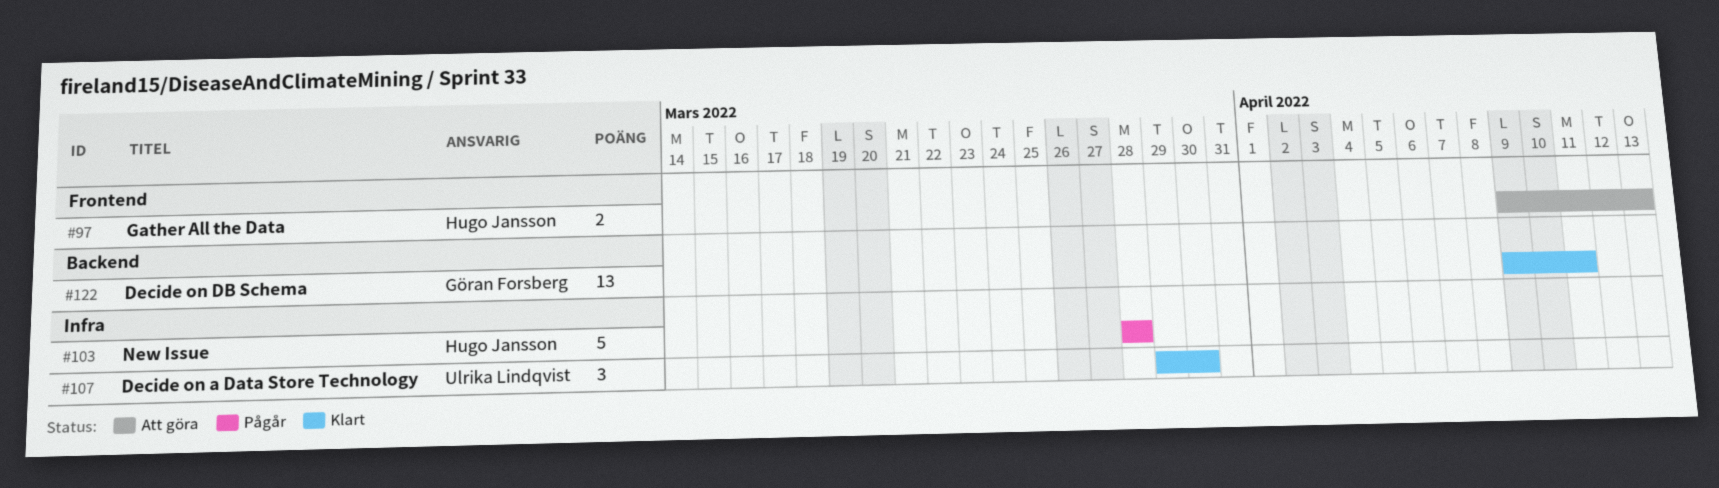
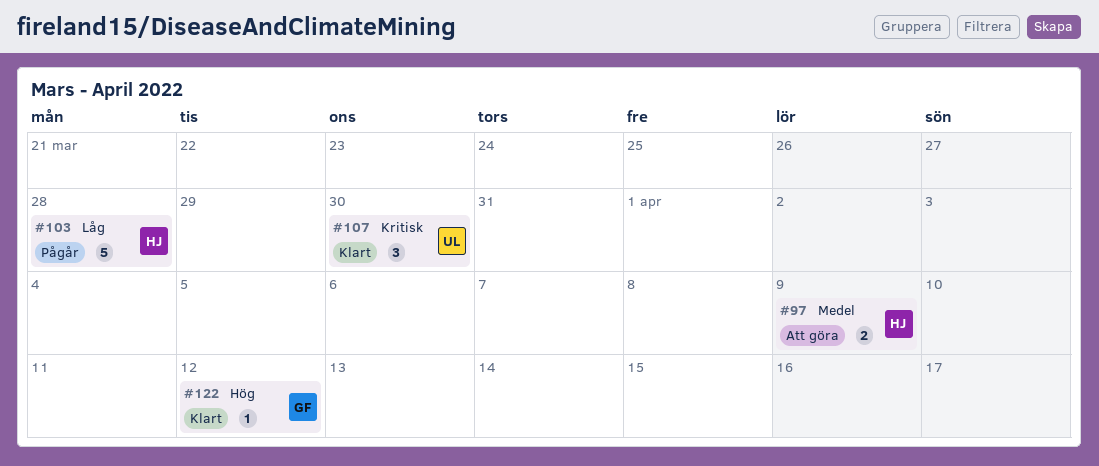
#97, due: Apr 13 -> Apr 9
#122, estimate: 13 -> 1
#122, due: Apr 11 -> Apr 12

